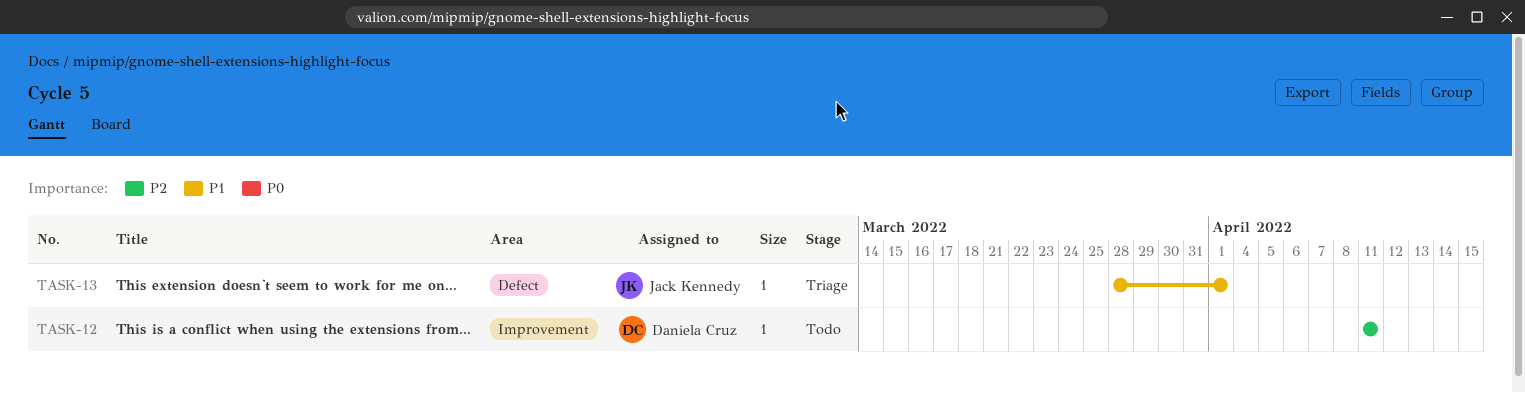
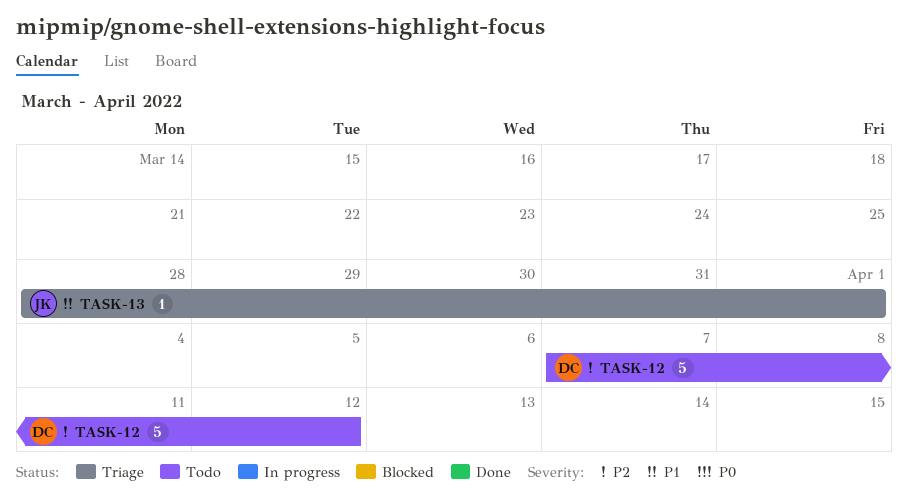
TASK-12, estimate: 1 -> 5
TASK-12, start: Apr 11 -> Apr 7
TASK-12, due: Apr 11 -> Apr 12

